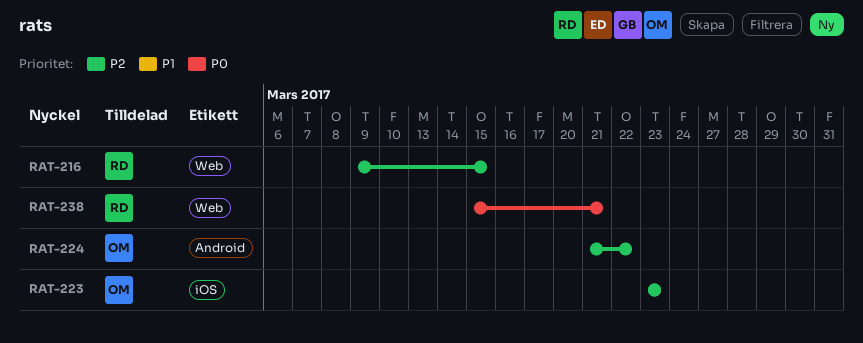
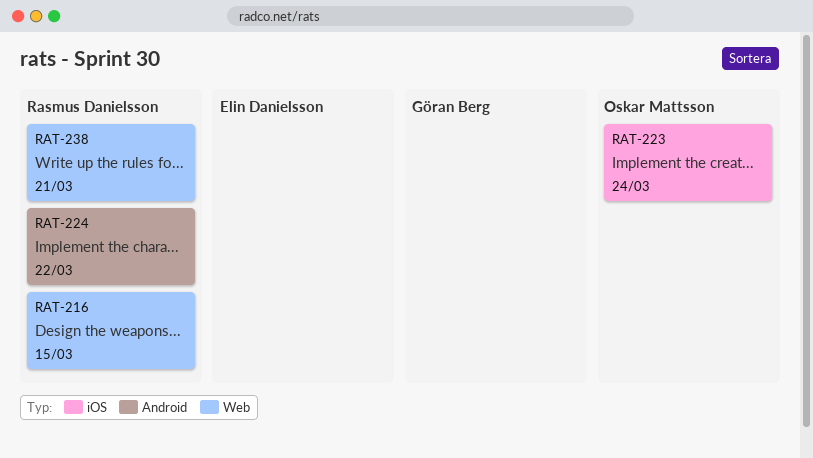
RAT-223, due: Mar 23 -> Mar 24
RAT-224, owner: Oskar Mattsson -> Rasmus Danielsson

